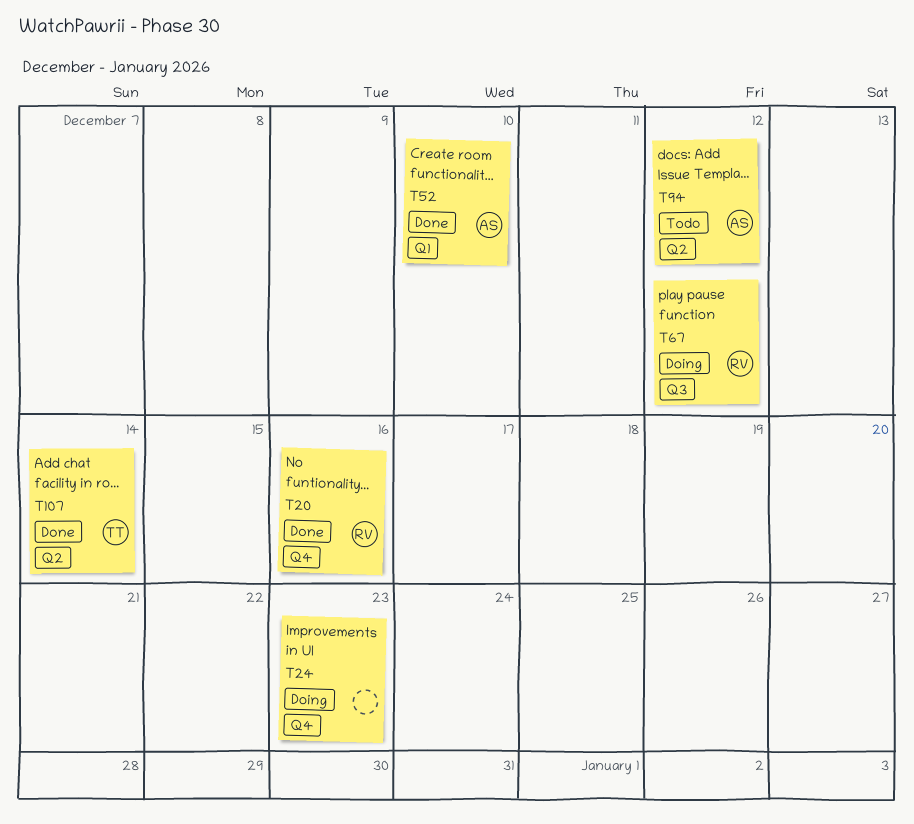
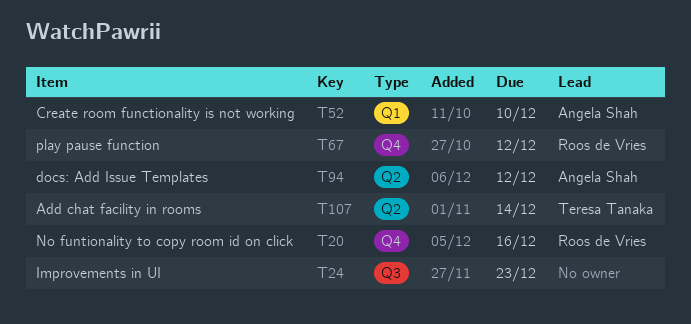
T24, label: Q4 -> Q3
T67, label: Q3 -> Q4

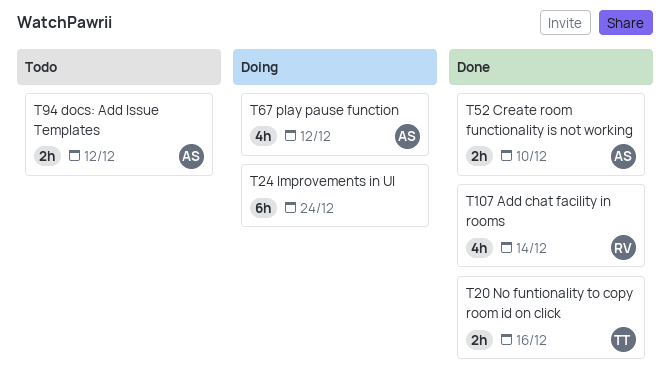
T20, owner: Roos de Vries -> Teresa Tanaka
T24, due: Dec 23 -> Dec 24
T67, owner: Roos de Vries -> Angela Shah
T107, owner: Teresa Tanaka -> Roos de Vries

